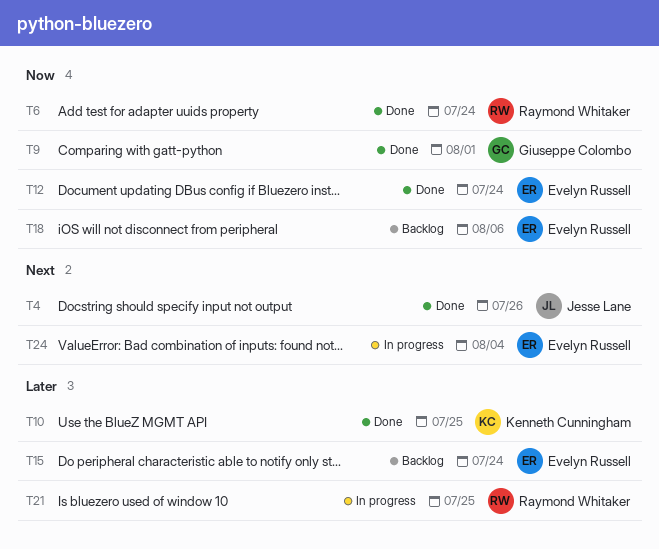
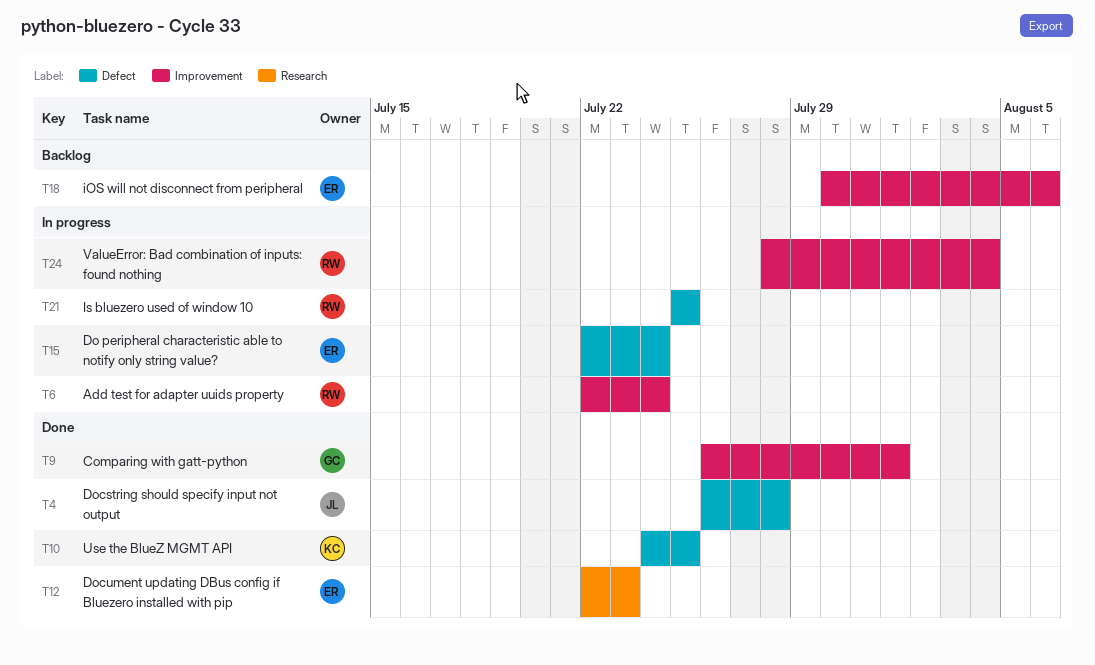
T4, due: Jul 26 -> Jul 28
T6, status: Done -> In progress
T12, due: Jul 24 -> Jul 23
T15, status: Backlog -> In progress
T24, owner: Evelyn Russell -> Raymond Whitaker

